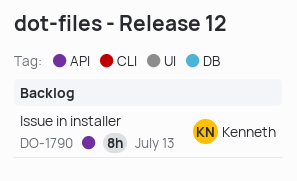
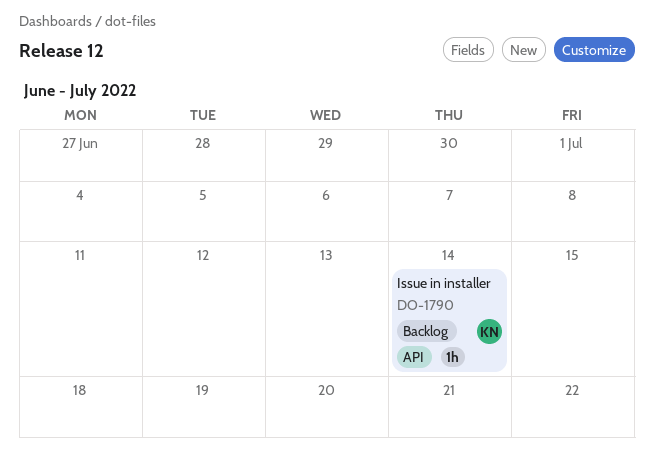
DO-1790, estimate: 8h -> 1h
DO-1790, due: Jul 13 -> Jul 14

